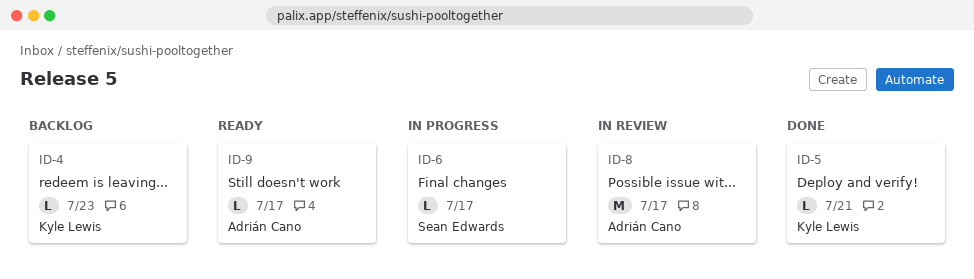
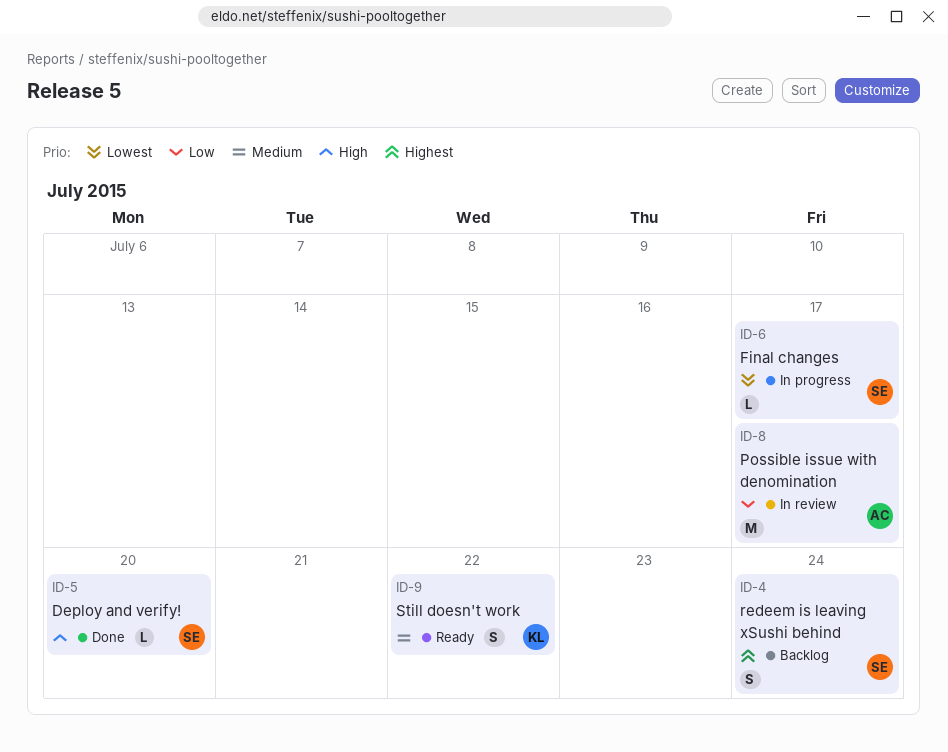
ID-4, owner: Kyle Lewis -> Sean Edwards
ID-4, estimate: L -> S
ID-4, due: Jul 23 -> Jul 24
ID-5, owner: Kyle Lewis -> Sean Edwards
ID-5, due: Jul 21 -> Jul 20
ID-9, owner: Adrián Cano -> Kyle Lewis
ID-9, estimate: L -> S
ID-9, due: Jul 17 -> Jul 22

